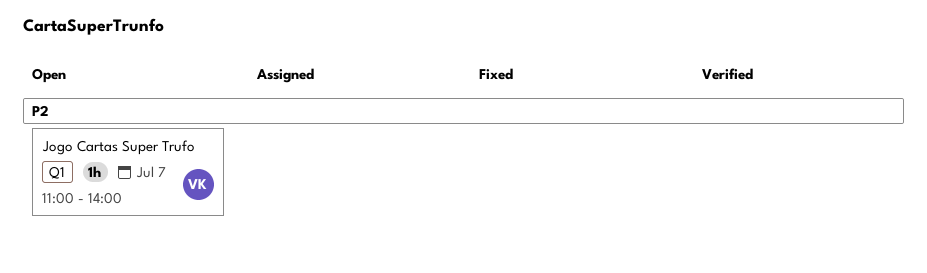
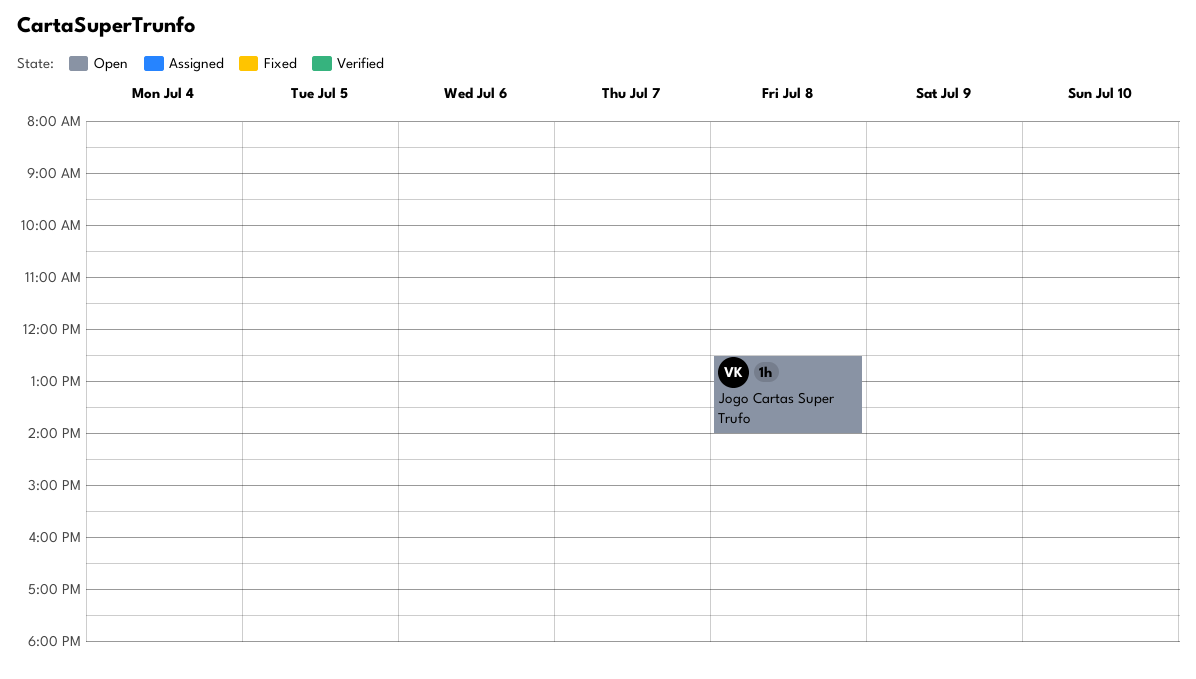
Jogo Cartas Super Trufo, day: Jul 7 -> Jul 8
Jogo Cartas Super Trufo, begins: 11:00 -> 12:30

